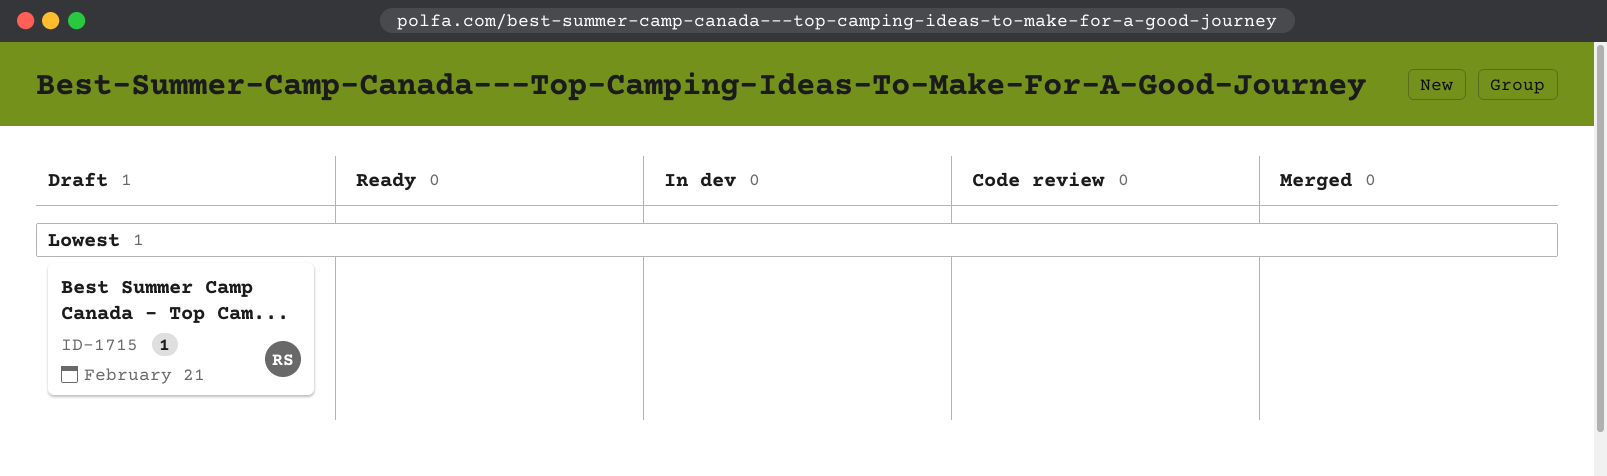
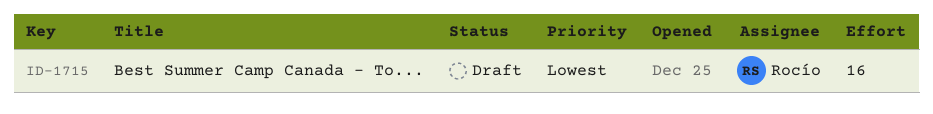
ID-1715, estimate: 1 -> 16

